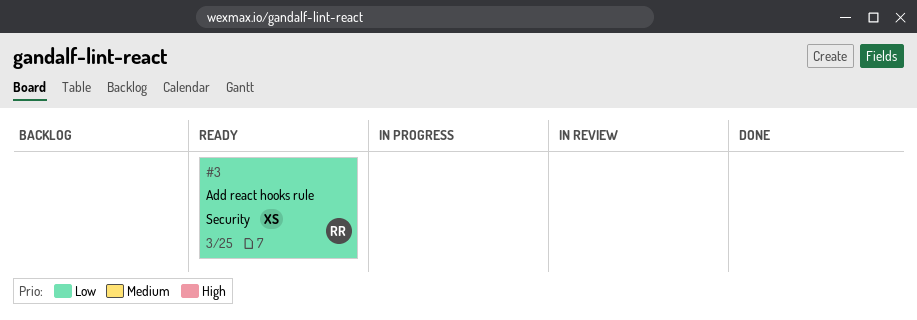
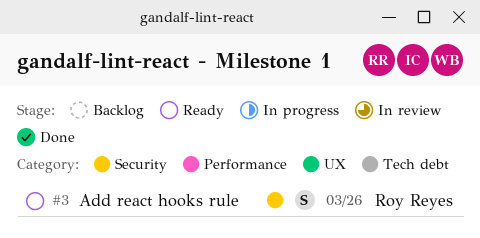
#3, estimate: XS -> S
#3, due: Mar 25 -> Mar 26

